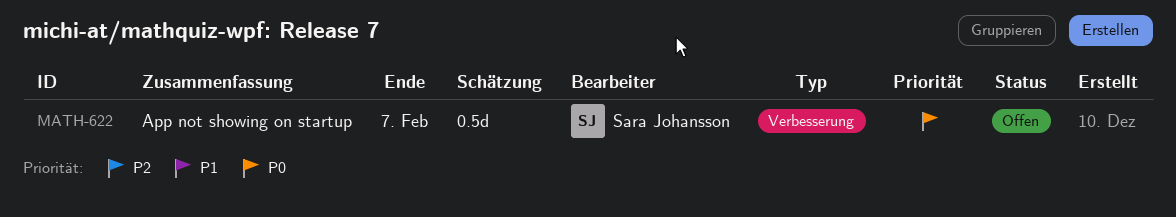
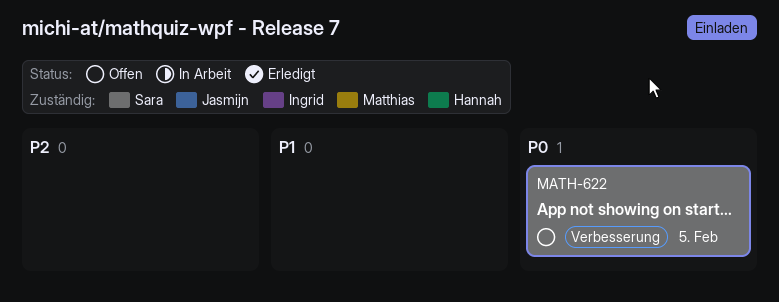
MATH-622, due: Feb 7 -> Feb 5

